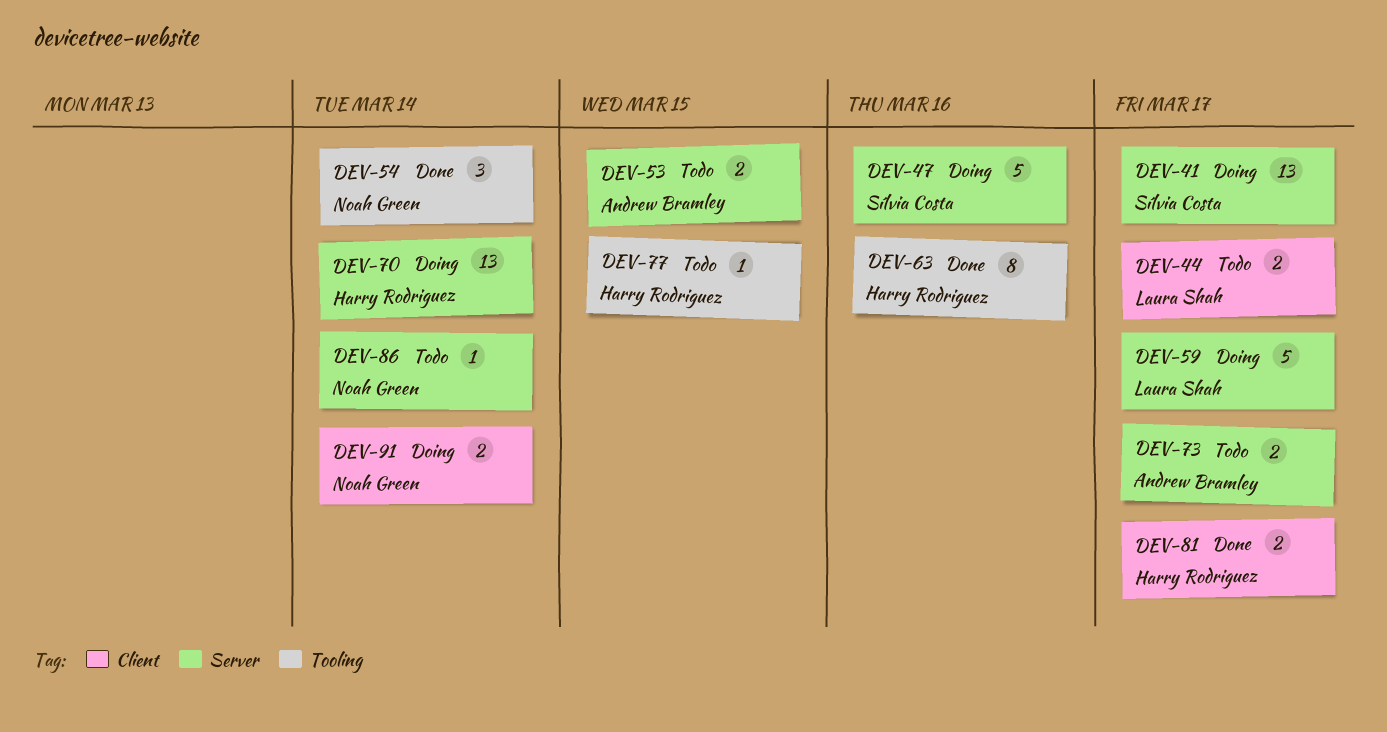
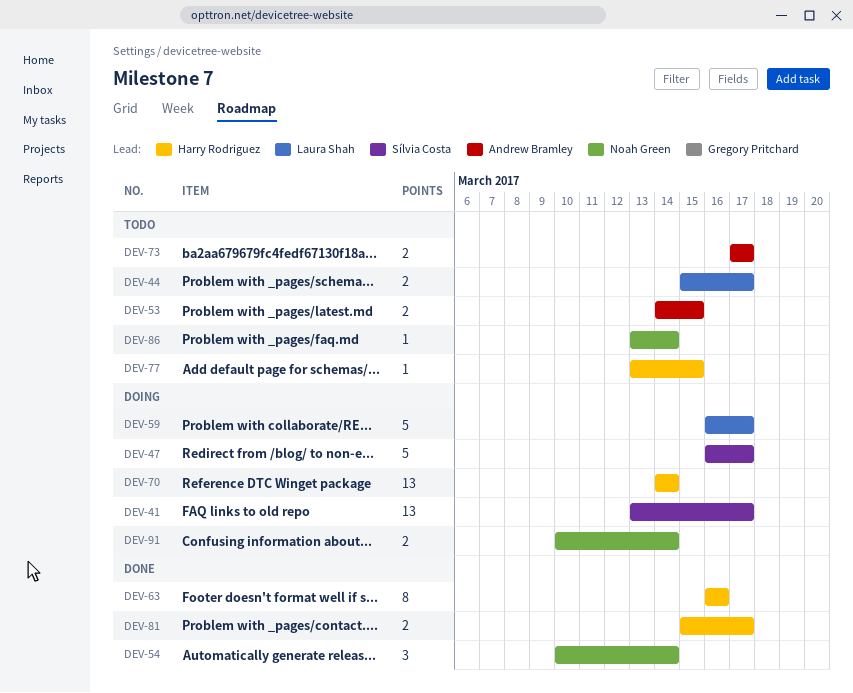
DEV-47, due: Mar 16 -> Mar 17

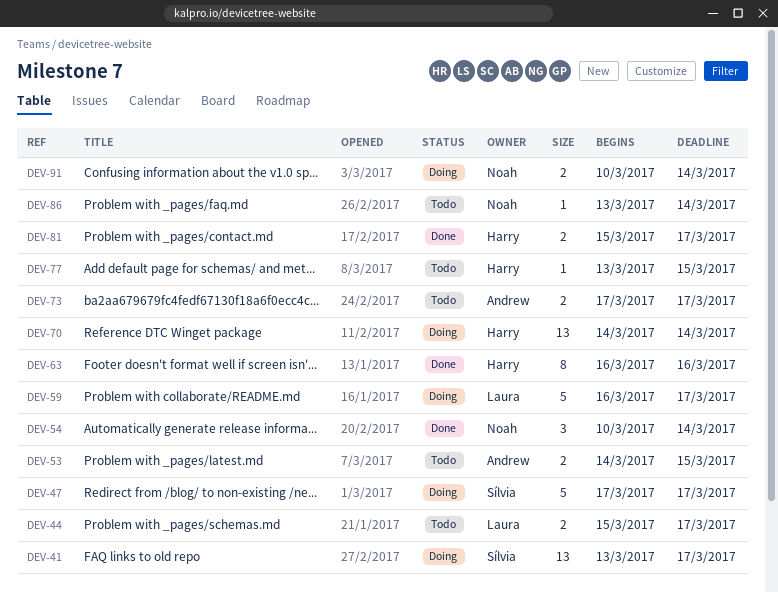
DEV-47, start: Mar 16 -> Mar 17

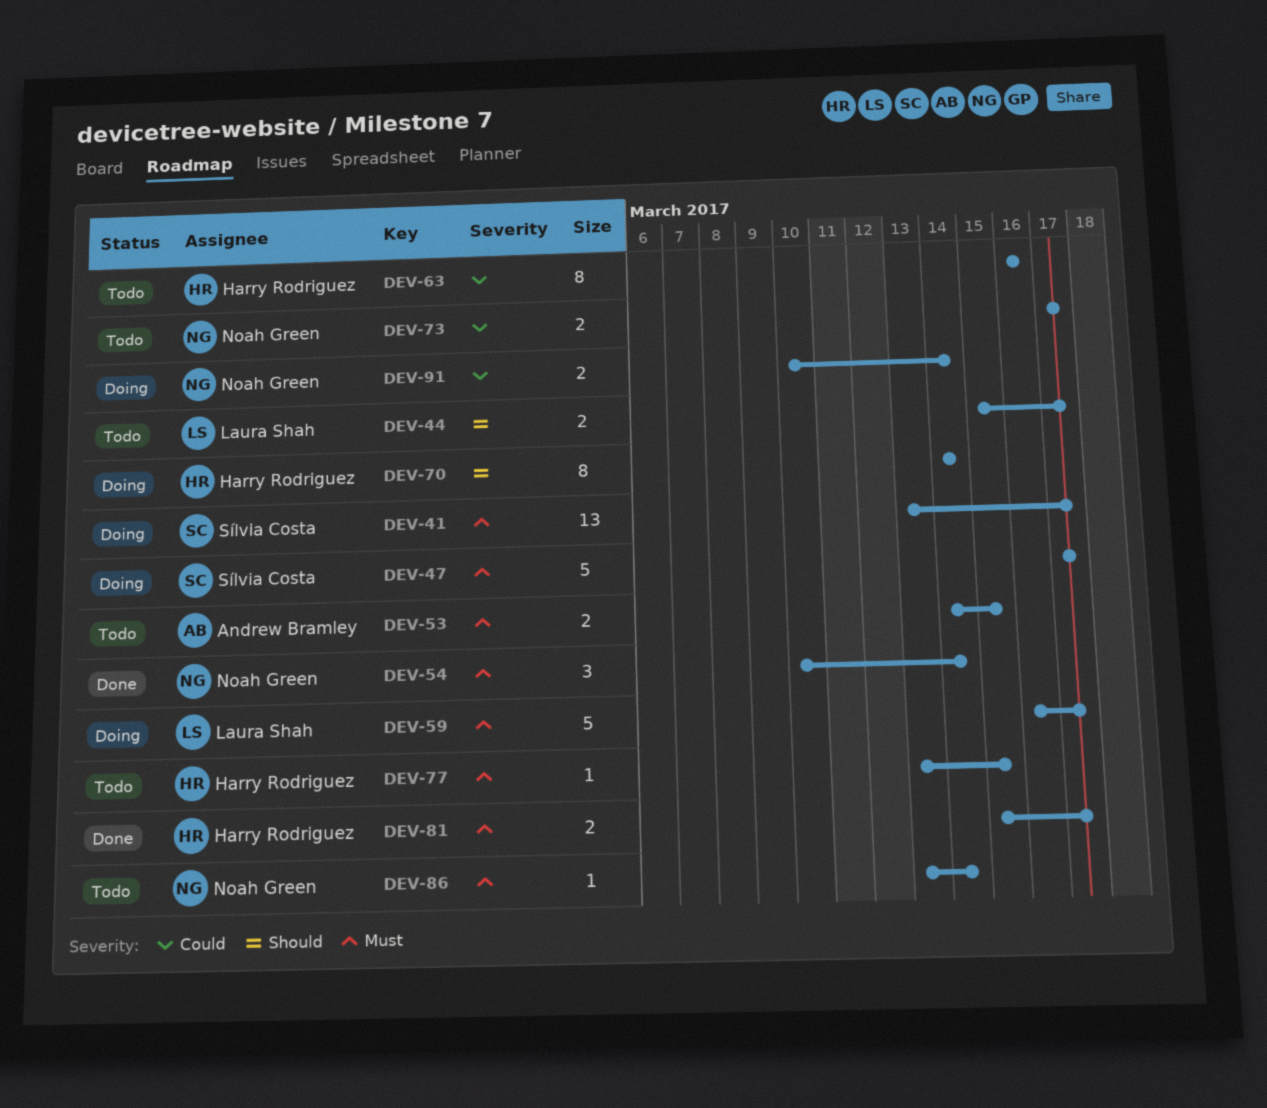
DEV-63, status: Done -> Todo
DEV-70, estimate: 13 -> 8
DEV-73, owner: Andrew Bramley -> Noah Green

